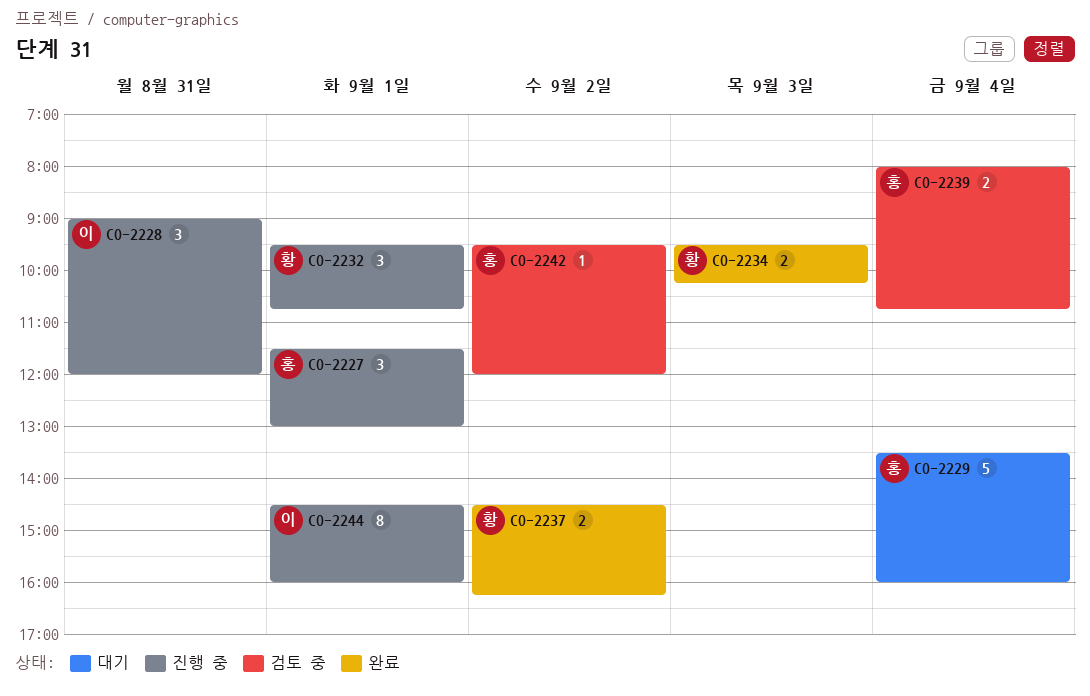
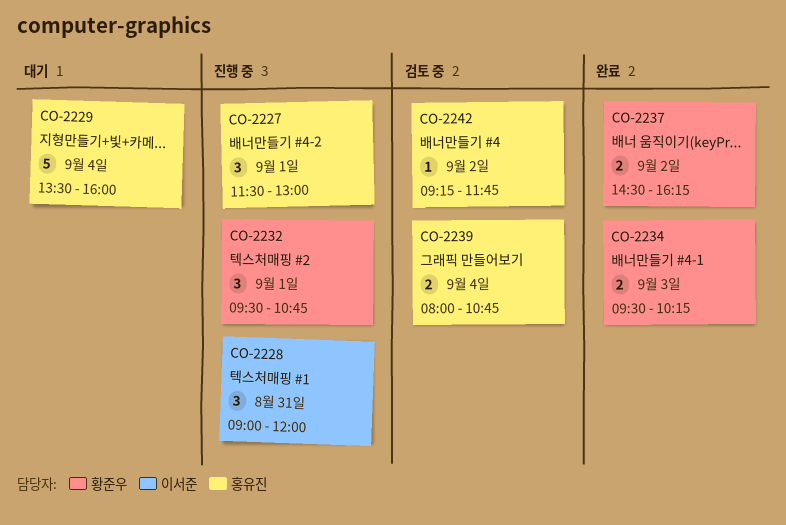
CO-2242, begins: 09:30 -> 09:15
CO-2242, ends: 12:00 -> 11:45
CO-2244: present -> none

